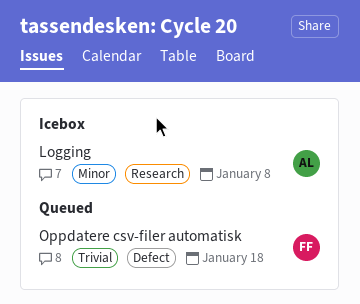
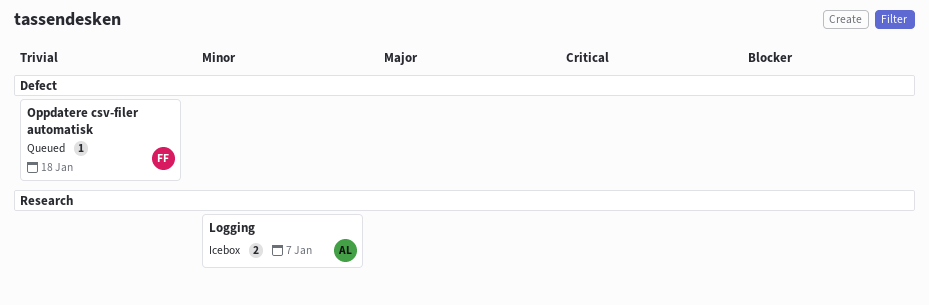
Logging, due: Jan 8 -> Jan 7

